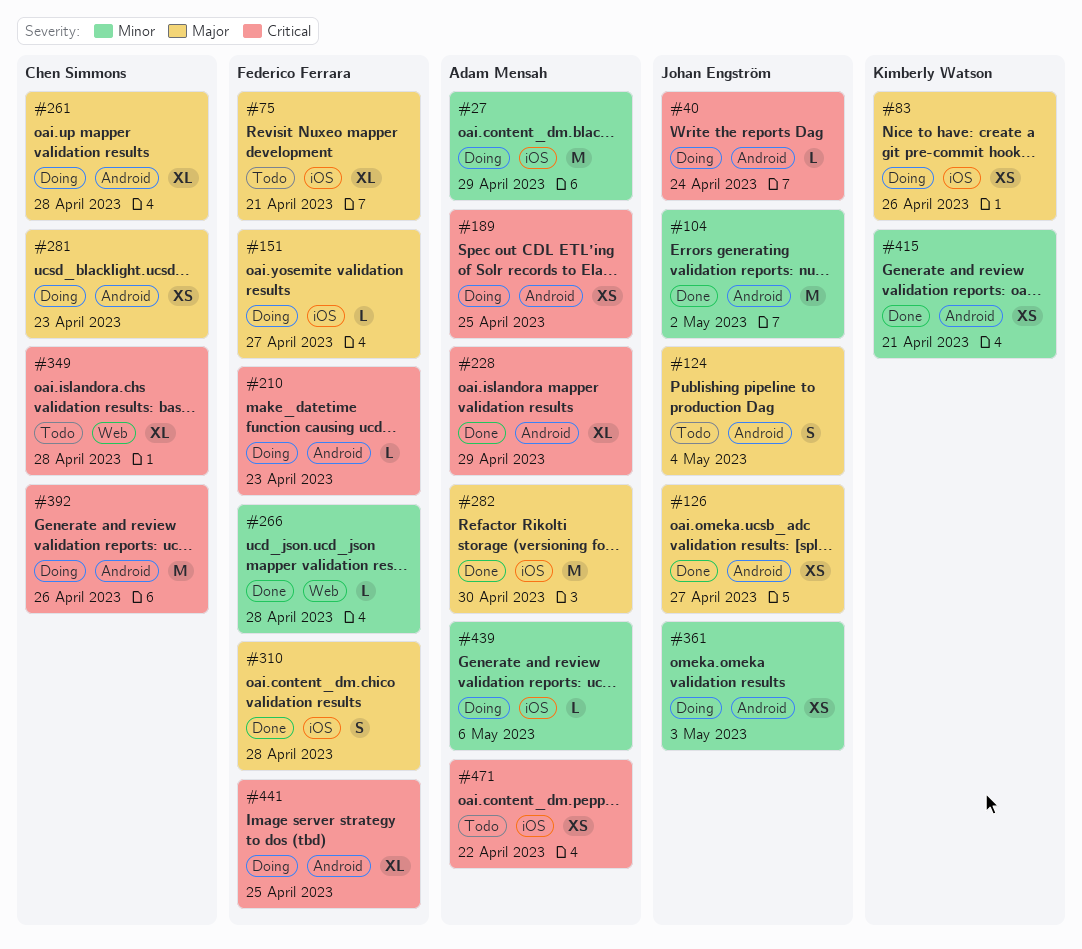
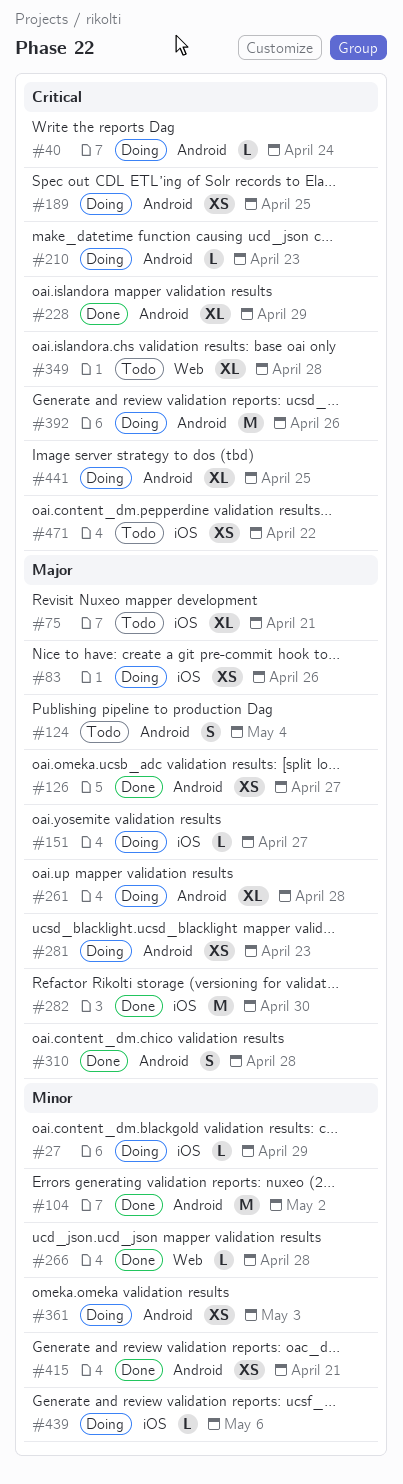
#27, estimate: M -> L
#310, label: iOS -> Android

